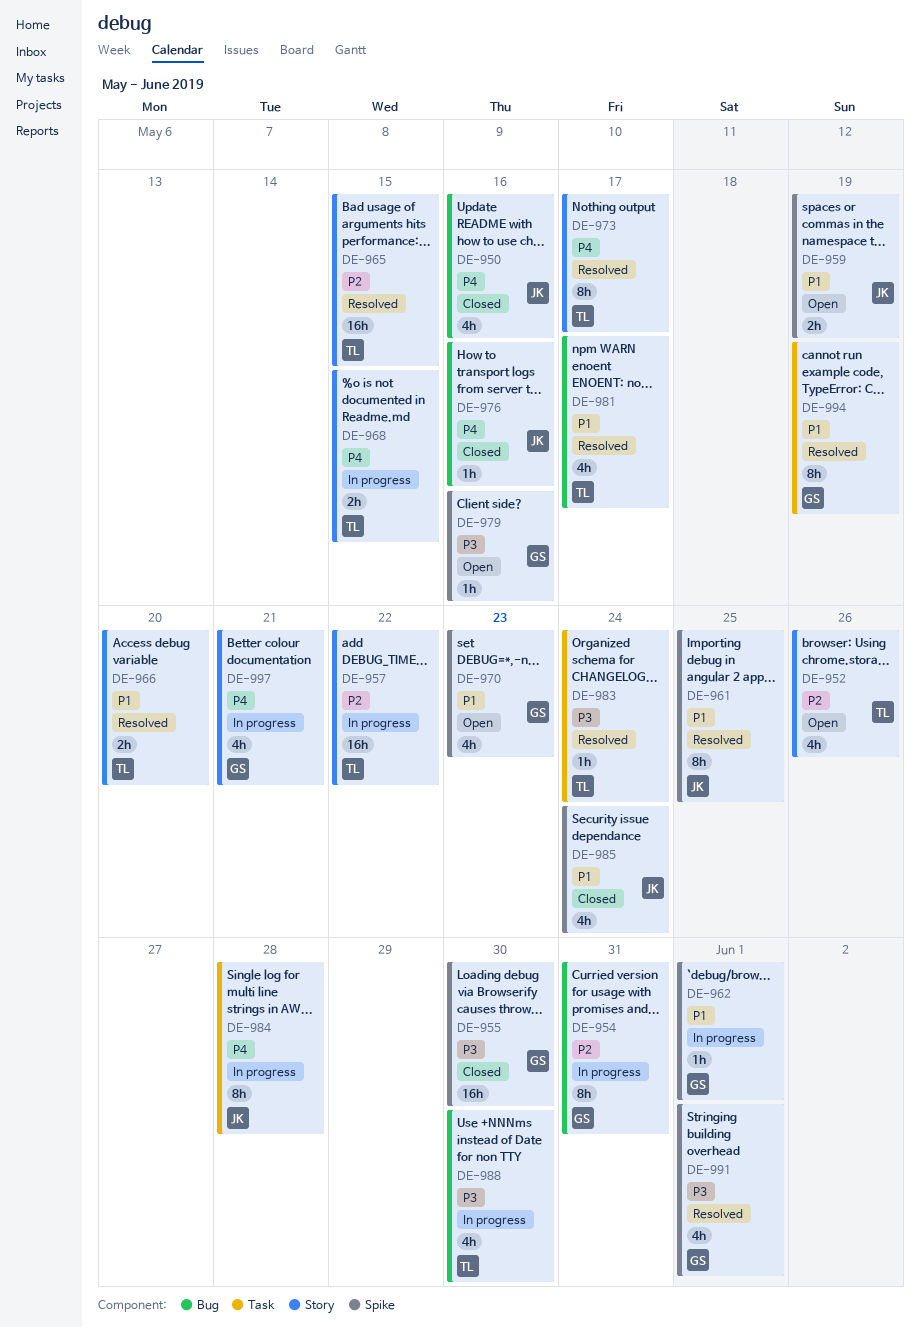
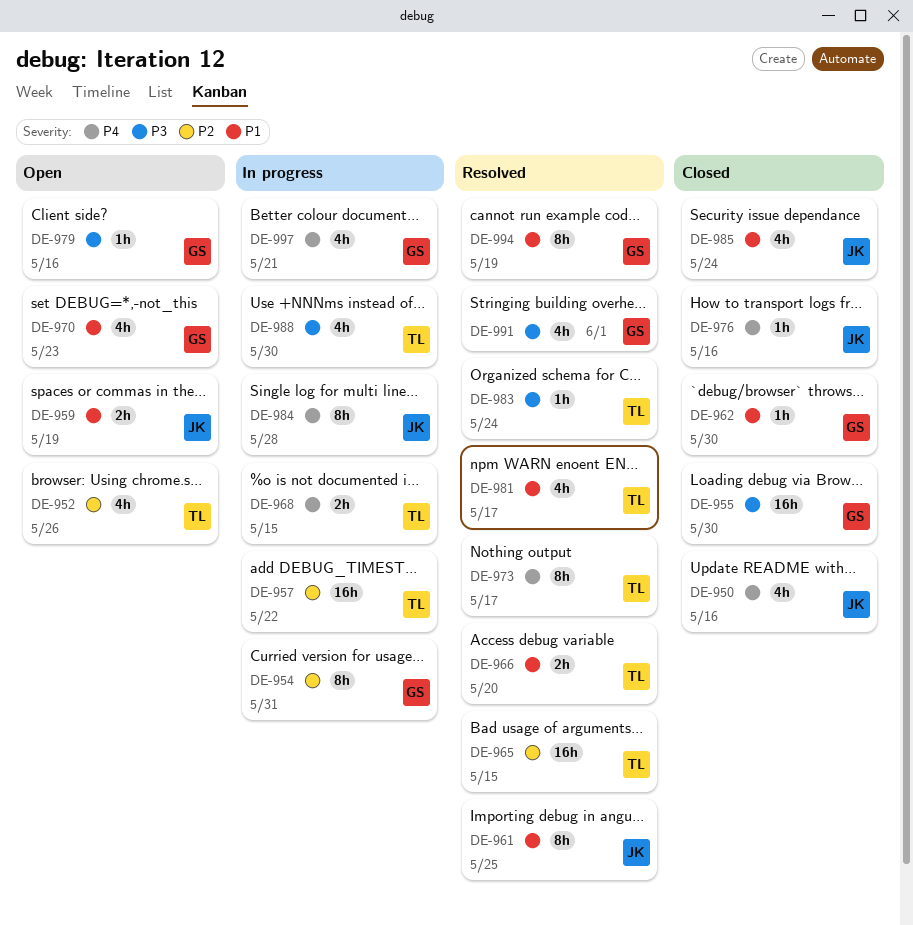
DE-962, status: In progress -> Closed
DE-962, due: Jun 1 -> May 30

